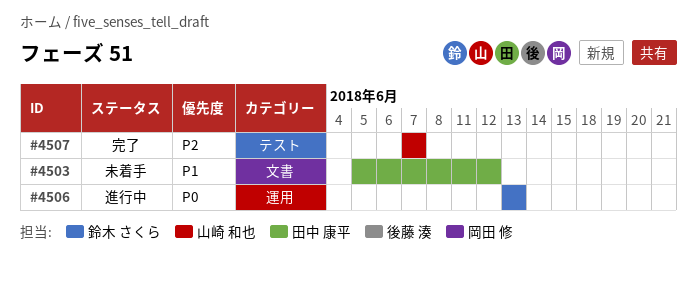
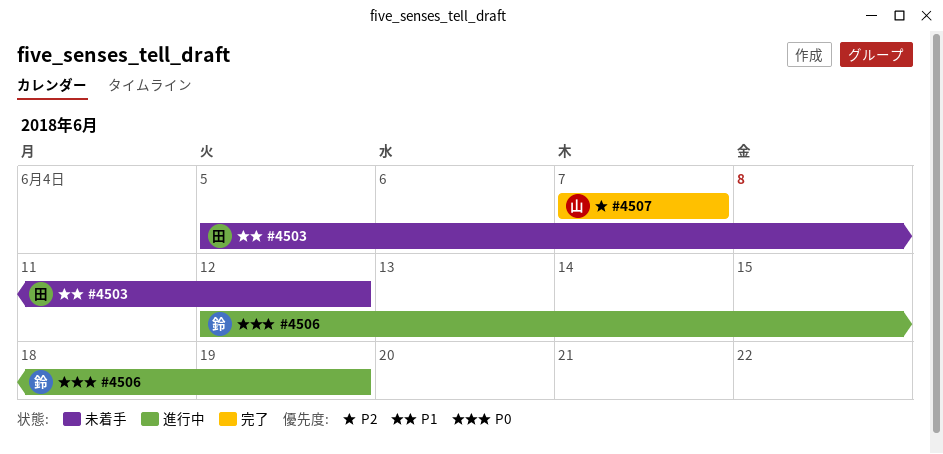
#4506, start: Jun 13 -> Jun 12
#4506, due: Jun 13 -> Jun 19

